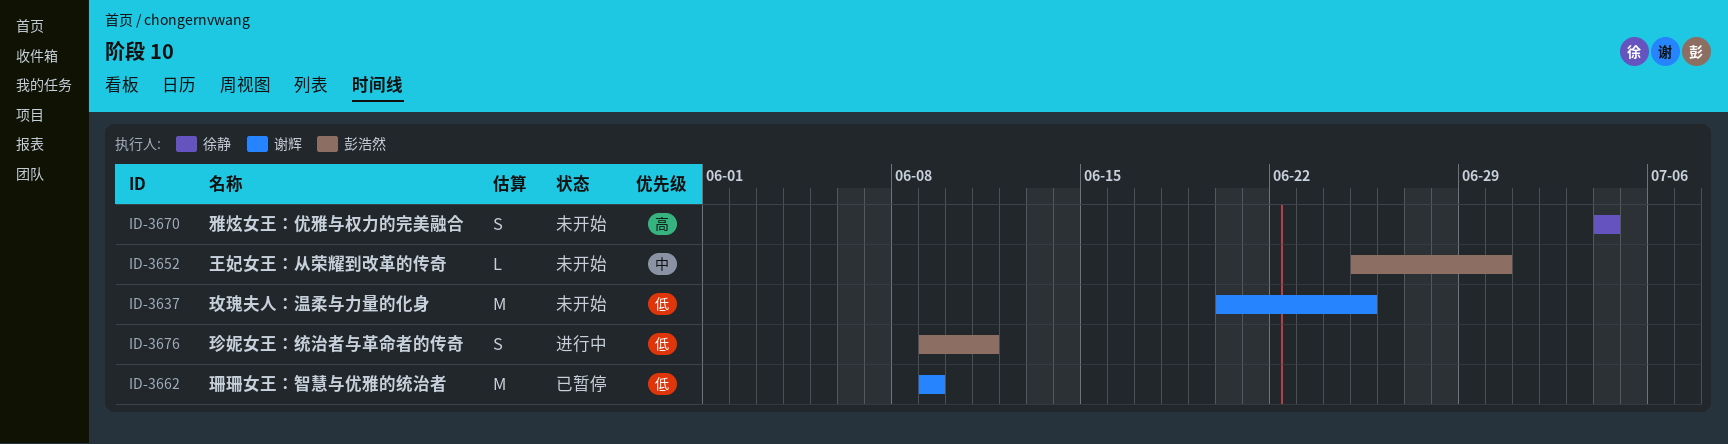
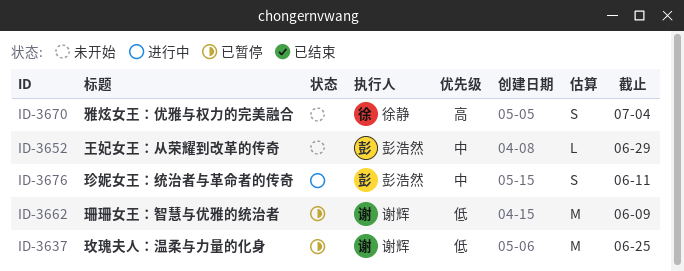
ID-3637, status: 未开始 -> 已暂停
ID-3652, due: Jun 30 -> Jun 29
ID-3676, priority: 低 -> 中

